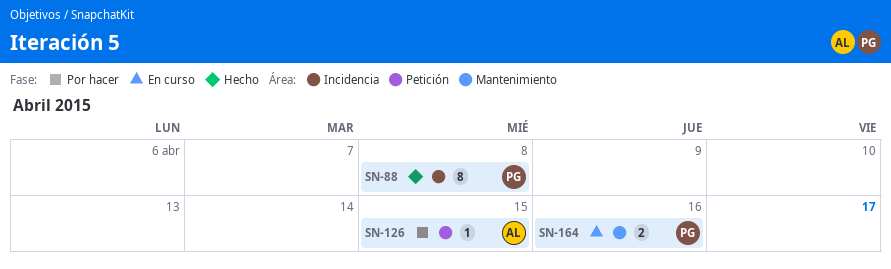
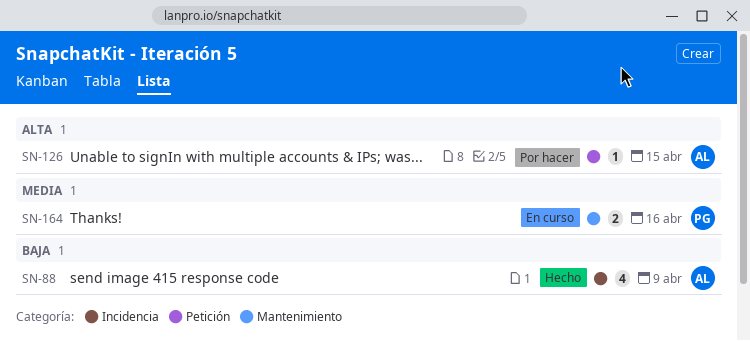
SN-88, owner: PG -> AL
SN-88, estimate: 8 -> 4
SN-88, due: Apr 8 -> Apr 9

